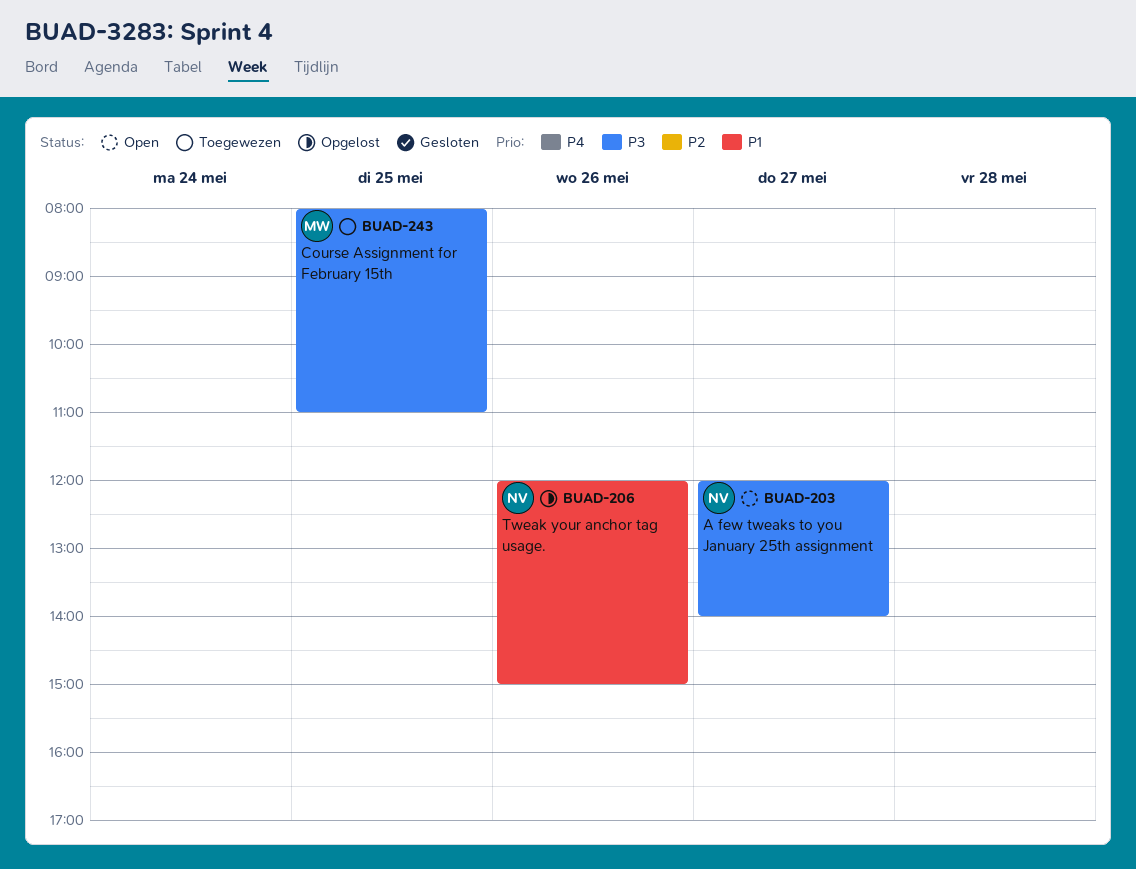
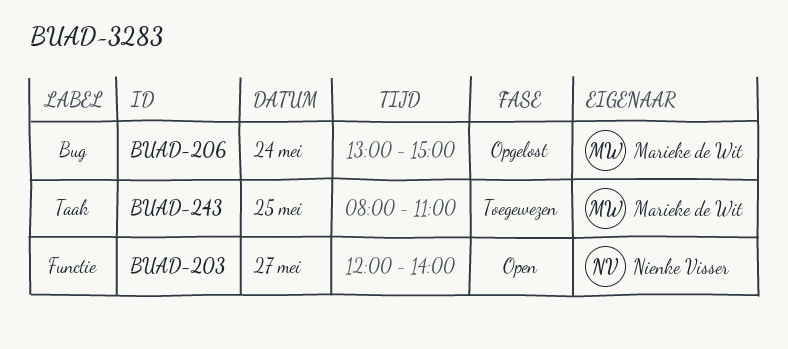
BUAD-206, owner: Nienke Visser -> Marieke de Wit
BUAD-206, day: May 26 -> May 24
BUAD-206, begins: 12:00 -> 13:00

